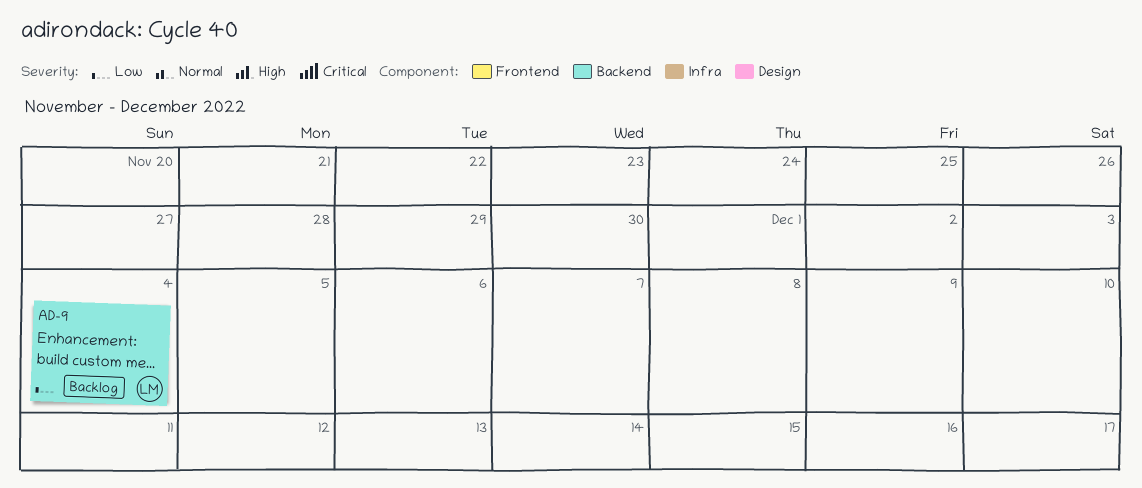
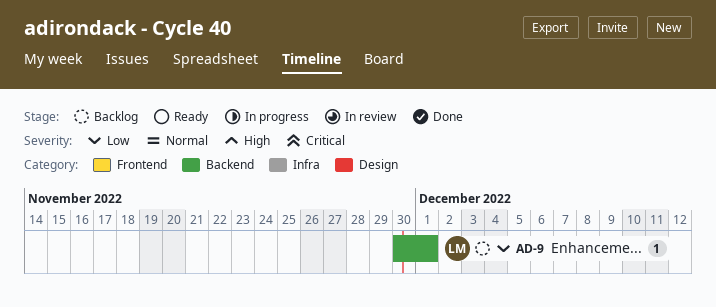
AD-9, due: Dec 4 -> Dec 1

